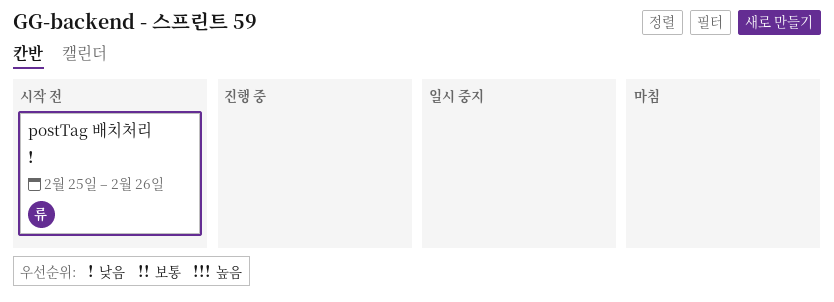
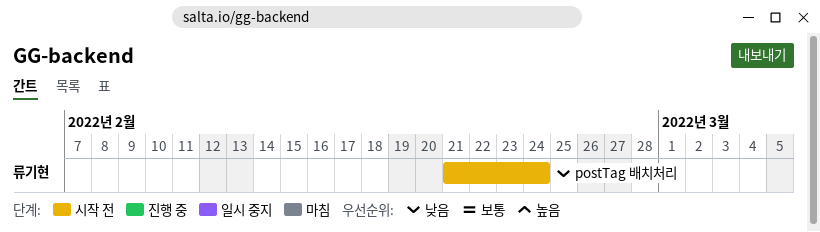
postTag 배치처리, start: Feb 25 -> Feb 21
postTag 배치처리, due: Feb 26 -> Feb 24

